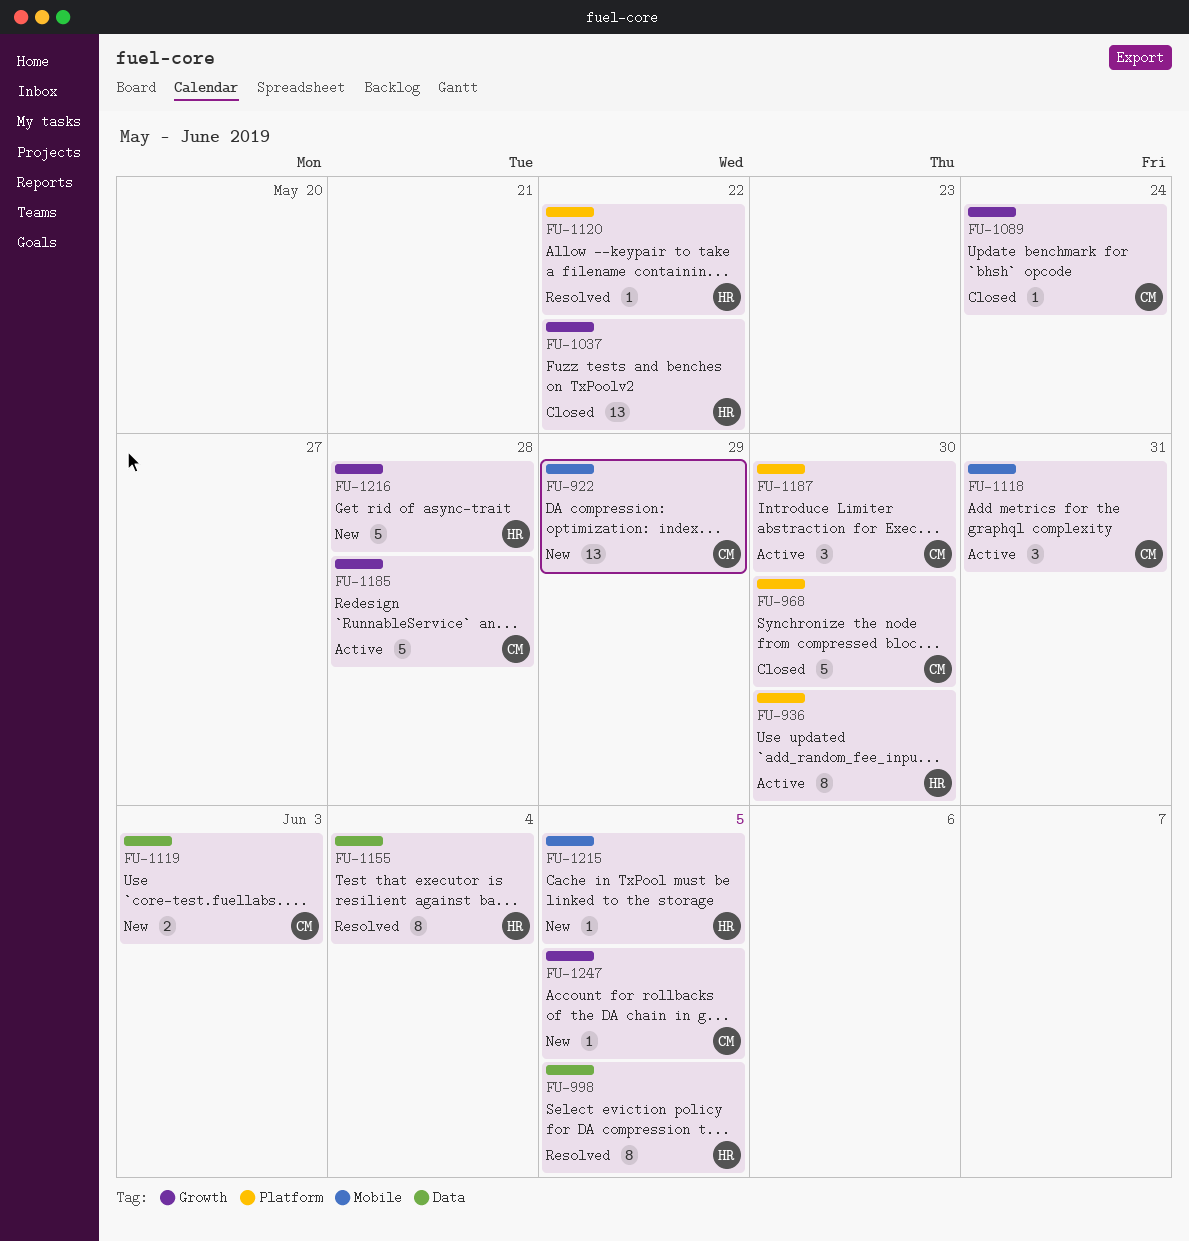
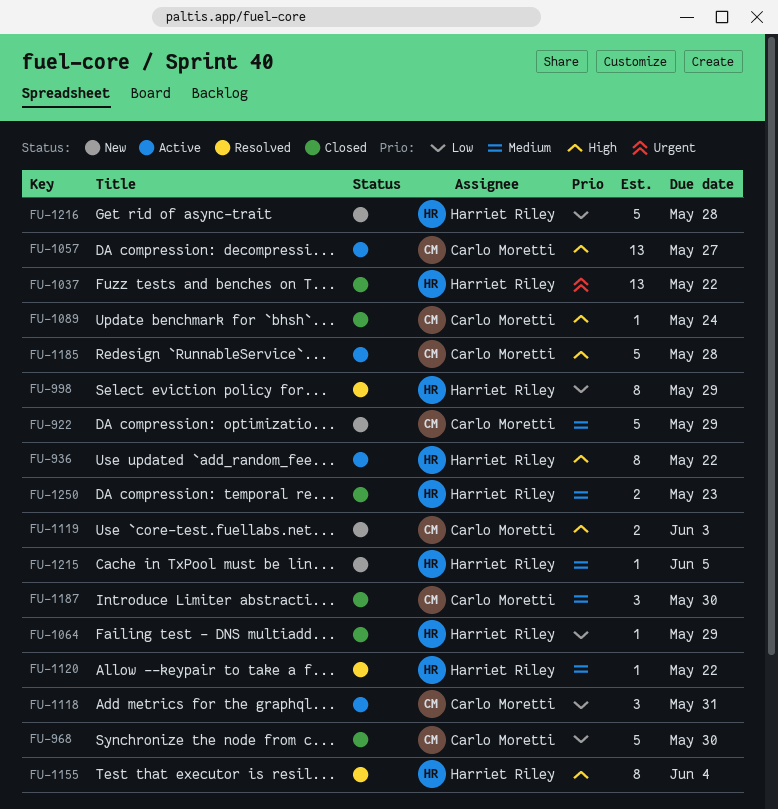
FU-922, estimate: 13 -> 5
FU-936, due: May 30 -> May 22
FU-998, due: Jun 5 -> May 29
FU-1057: none -> present
FU-1064: none -> present
FU-1187, status: Active -> Closed
FU-1247: present -> none
FU-1250: none -> present

